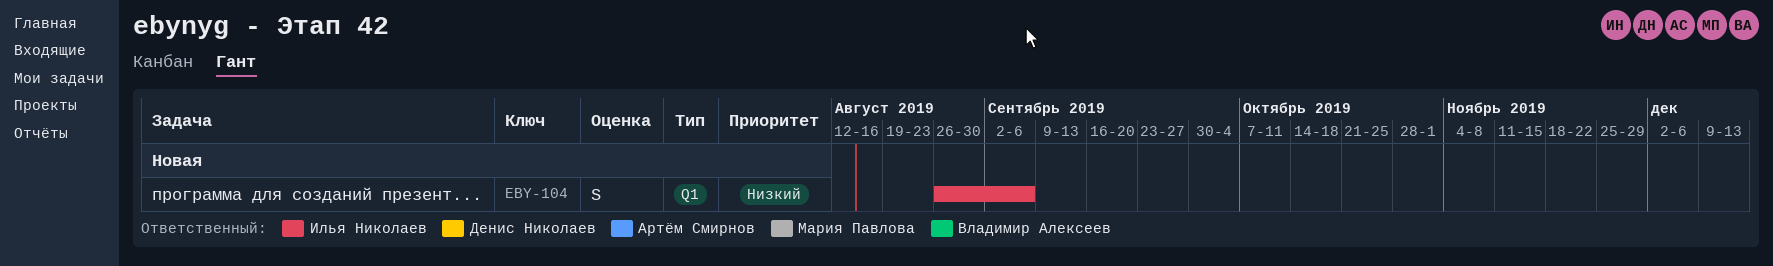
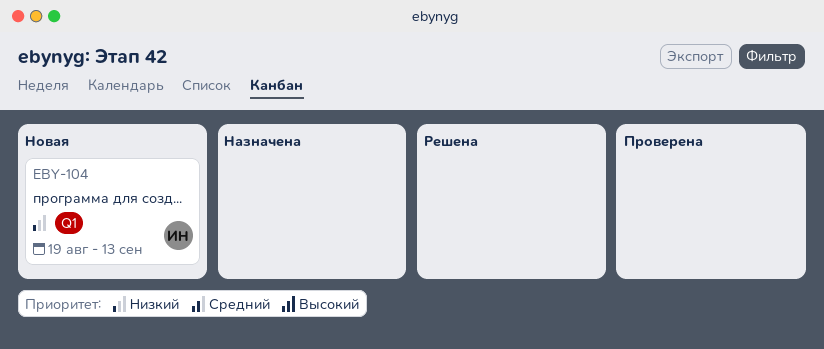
EBY-104, start: Aug 26 -> Aug 19
EBY-104, due: Sep 6 -> Sep 13

